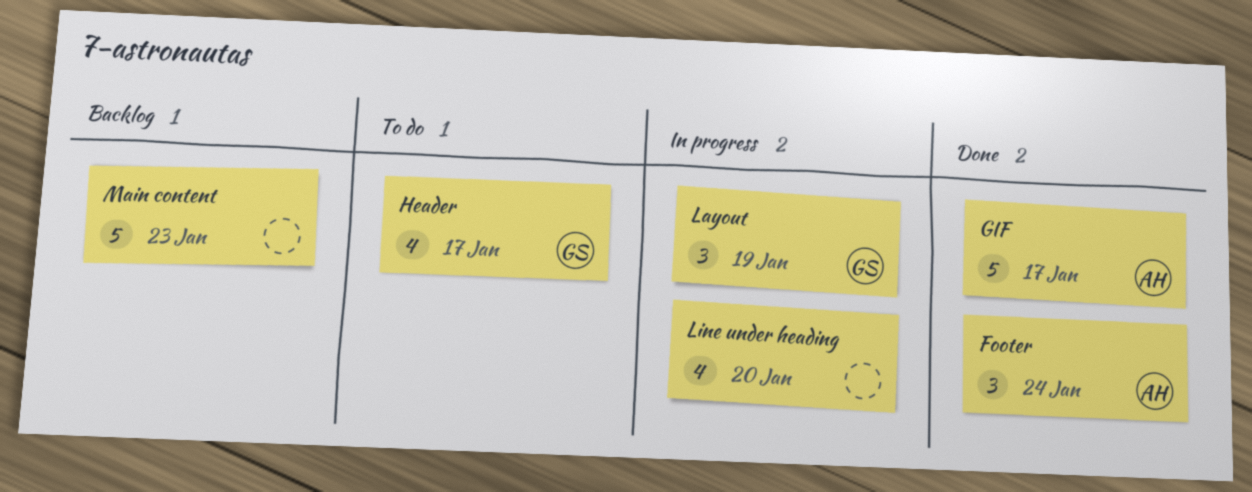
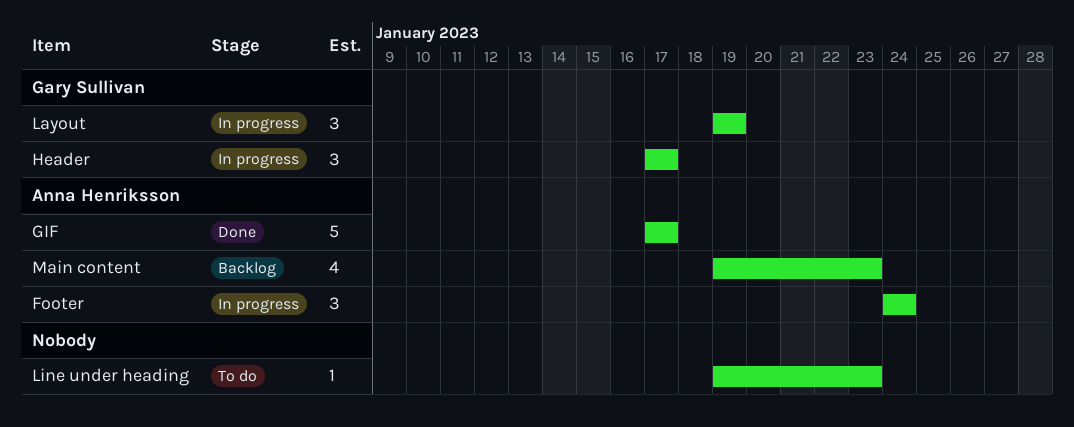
Footer, status: Done -> In progress
Header, status: To do -> In progress
Header, estimate: 4 -> 3
Line under heading, status: In progress -> To do
Line under heading, estimate: 4 -> 1
Line under heading, due: Jan 20 -> Jan 23
Main content, owner: none -> Anna Henriksson
Main content, estimate: 5 -> 4

